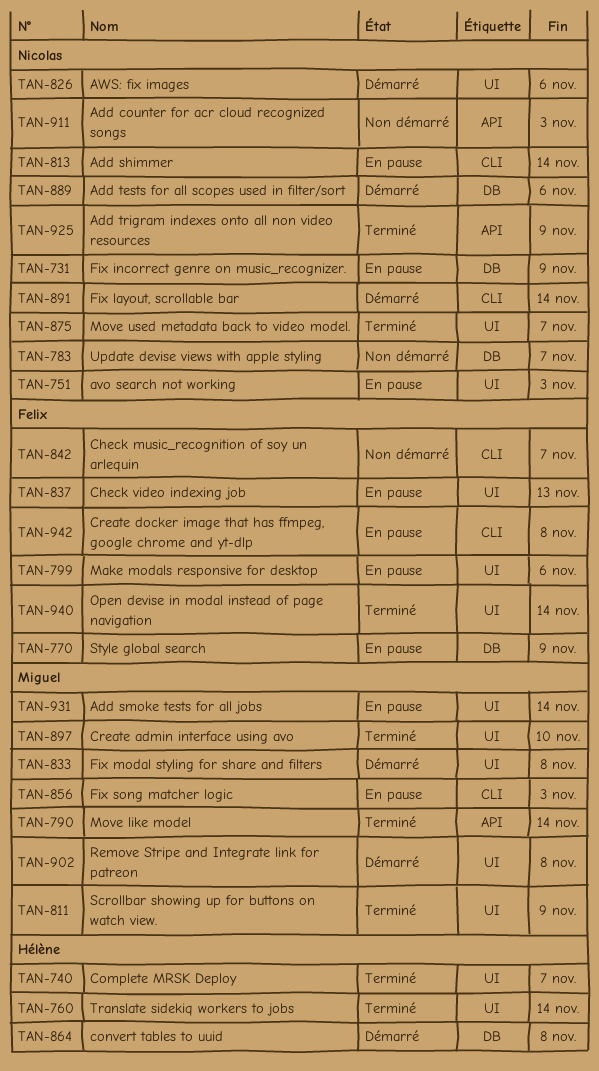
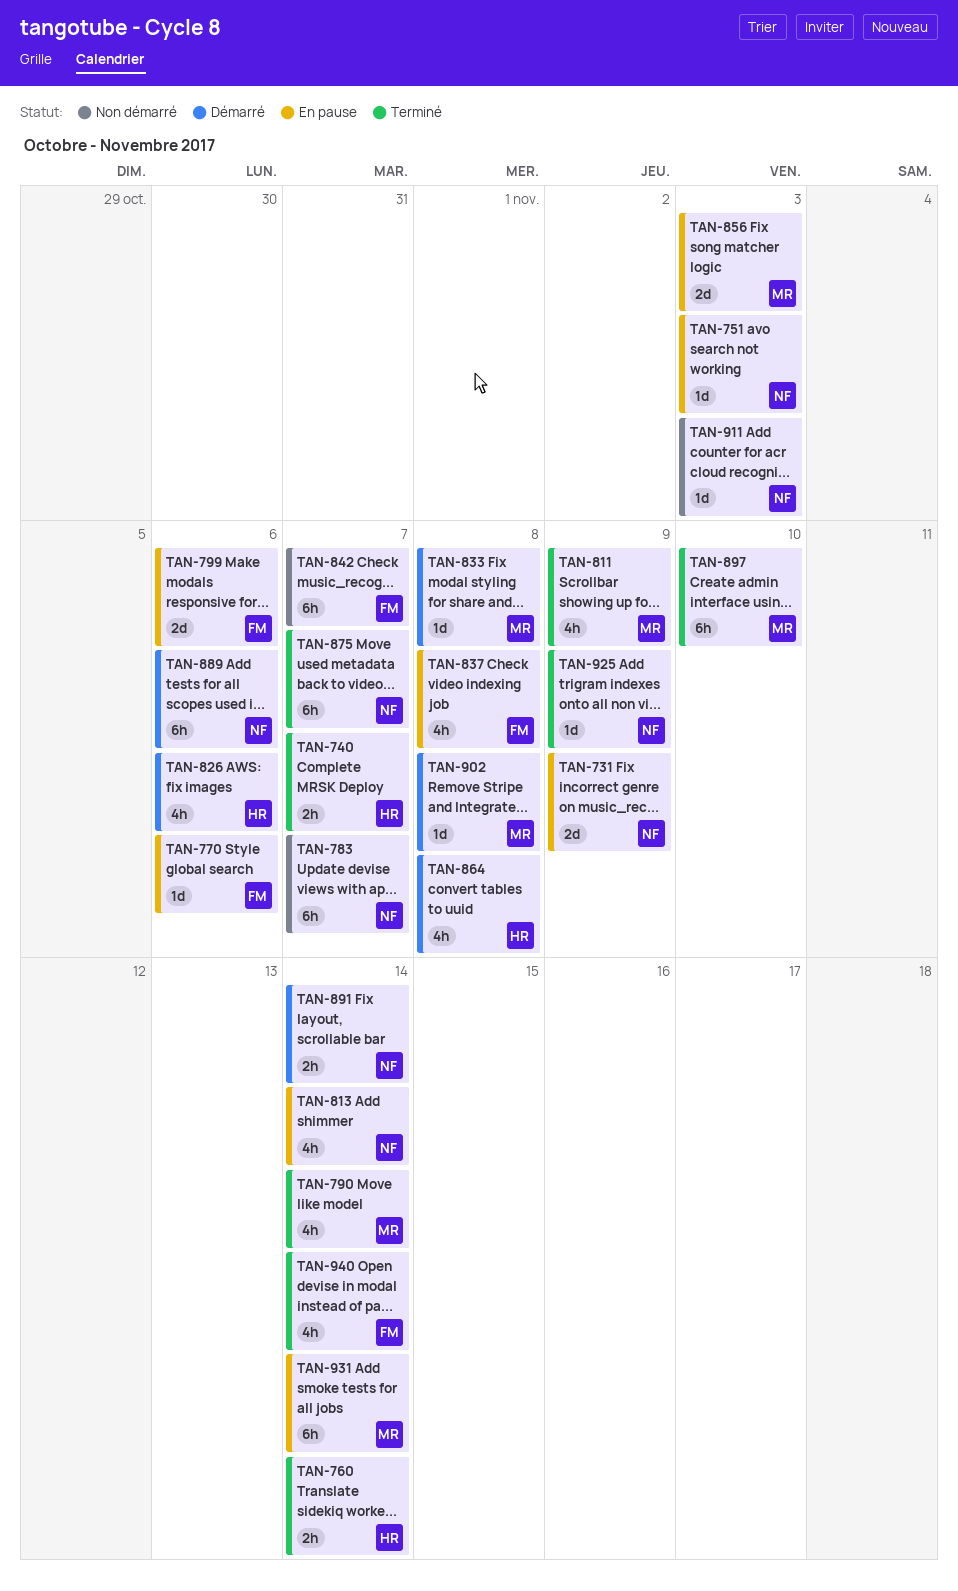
TAN-770, due: Nov 9 -> Nov 6
TAN-826, owner: Nicolas -> Hélène
TAN-837, due: Nov 13 -> Nov 8
TAN-942: present -> none

